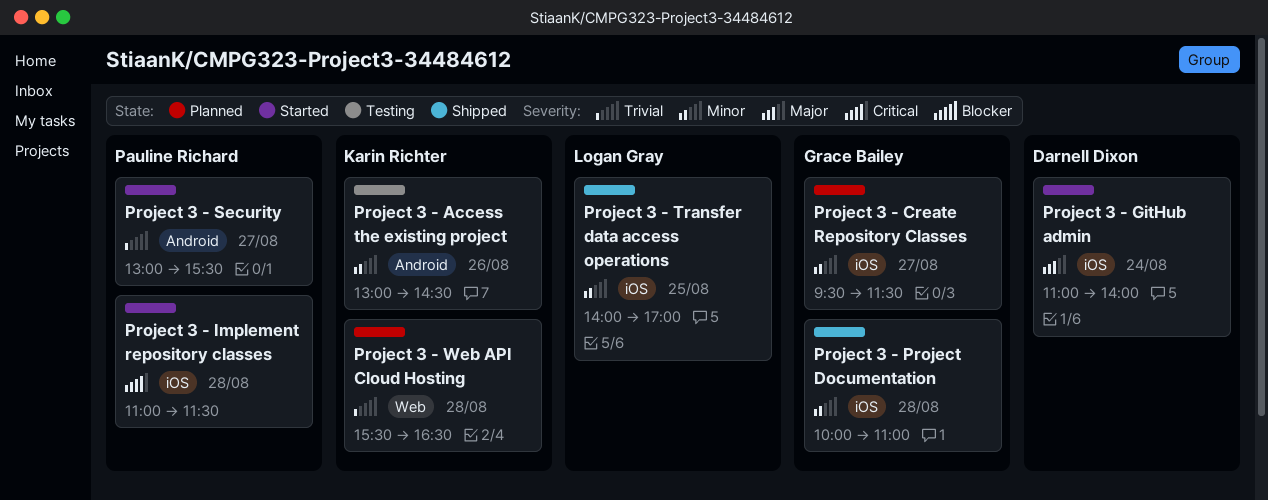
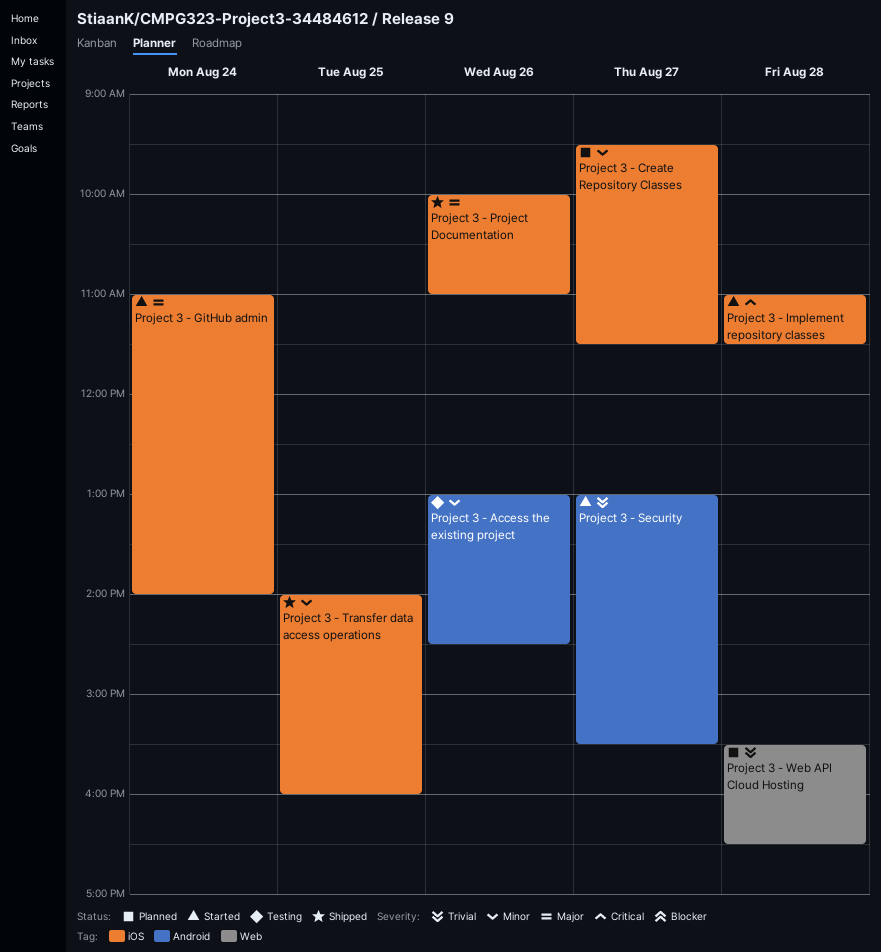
Project 3 - Project Documentation, priority: Minor -> Major
Project 3 - Project Documentation, day: Aug 28 -> Aug 26
Project 3 - Transfer data access operations, ends: 17:00 -> 16:00

